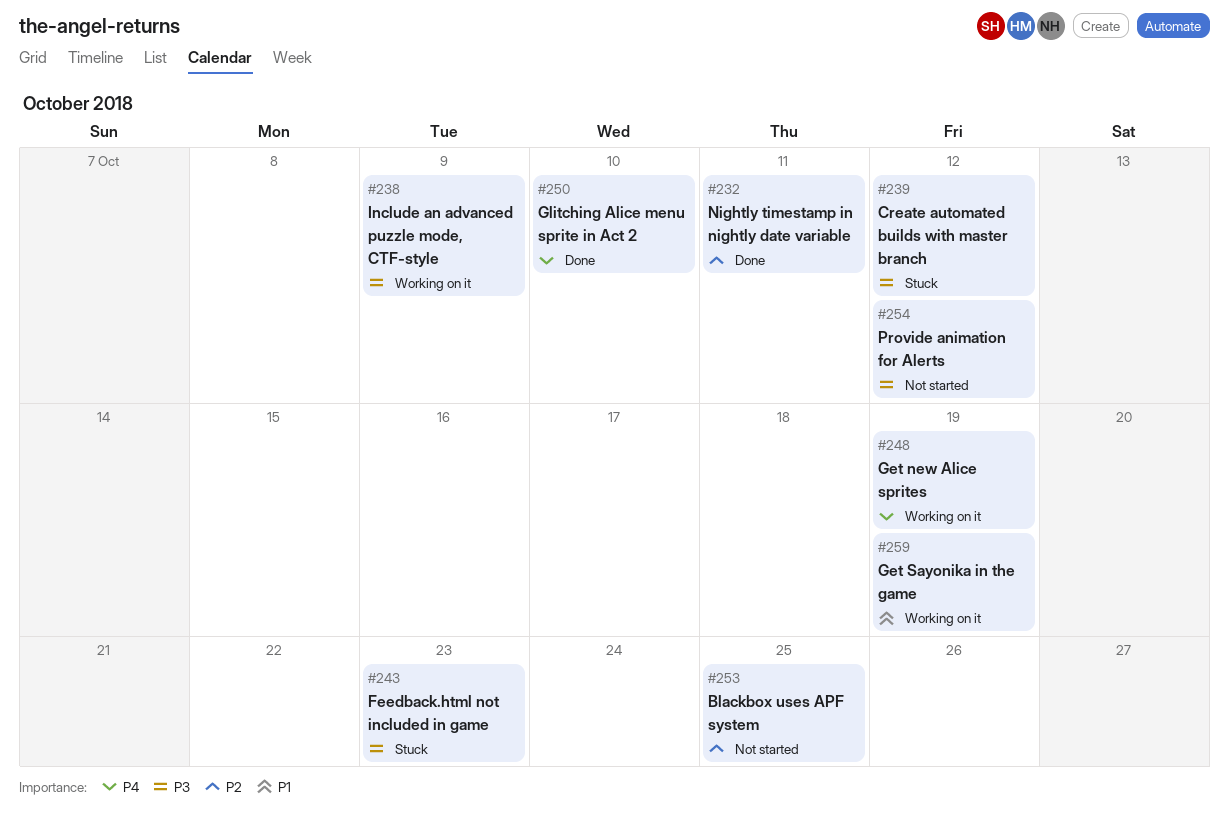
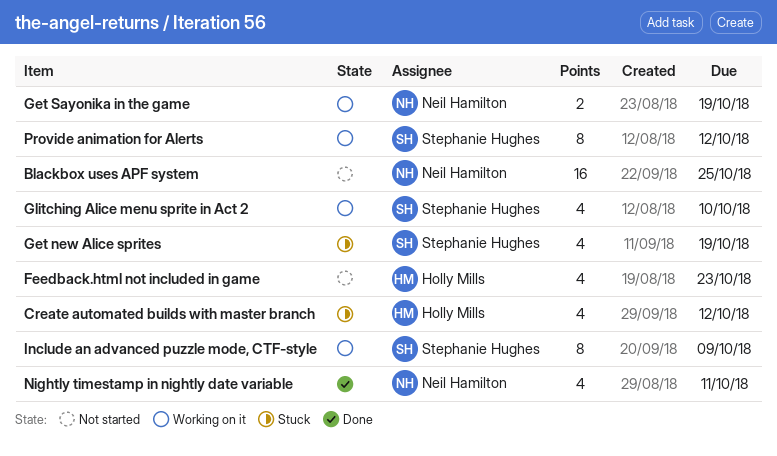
Feedback.html not included in game, status: Stuck -> Not started
Get new Alice sprites, status: Working on it -> Stuck
Glitching Alice menu sprite in Act 2, status: Done -> Working on it
Provide animation for Alerts, status: Not started -> Working on it

